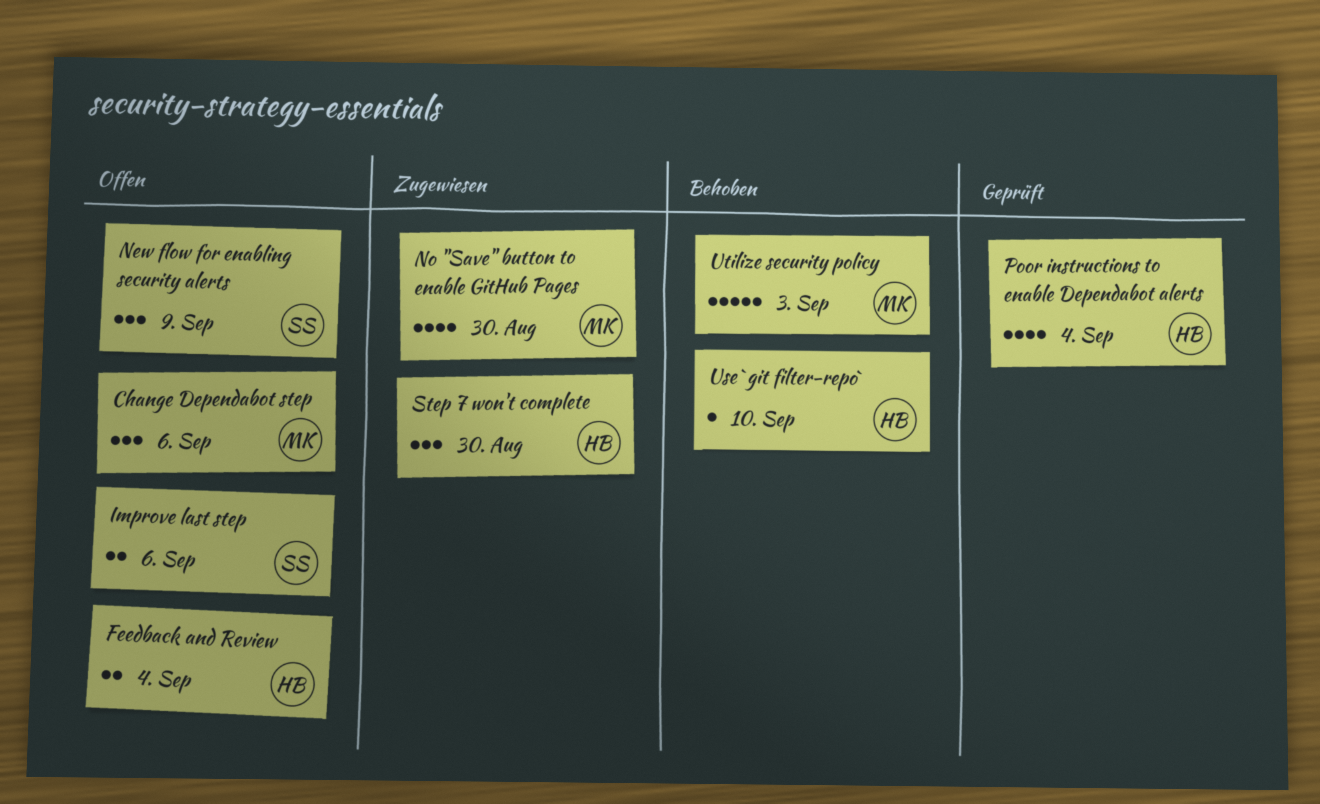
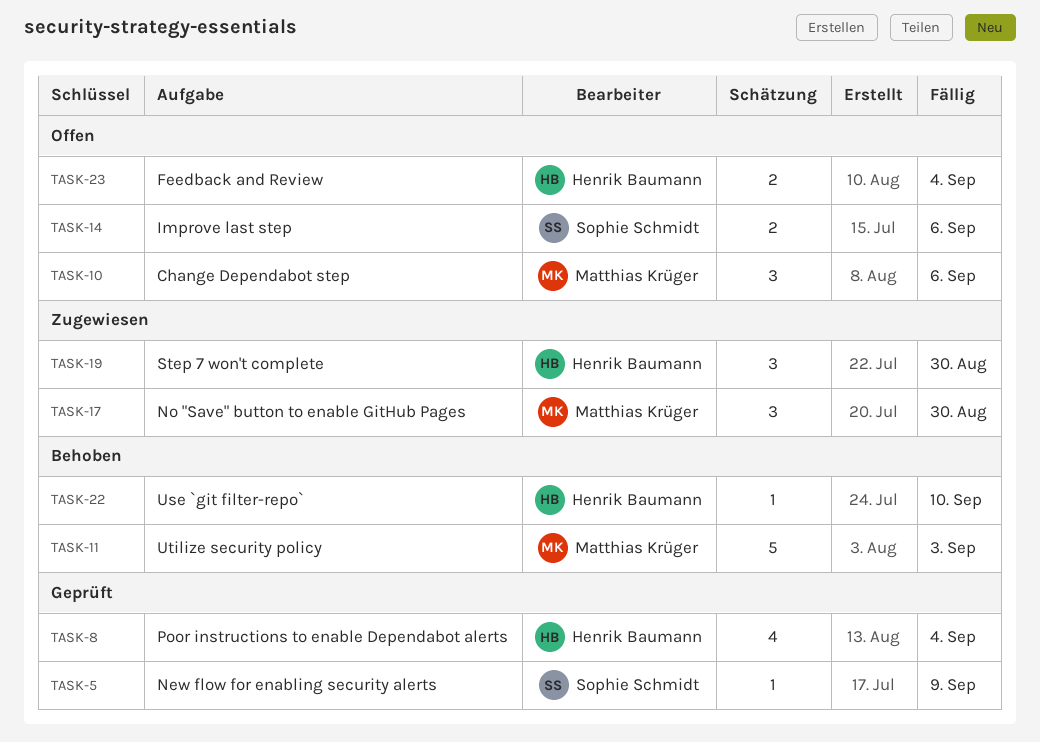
New flow for enabling security alerts, status: Offen -> Geprüft
New flow for enabling security alerts, estimate: 3 -> 1
No "Save" button to enable GitHub Pages, estimate: 4 -> 3

